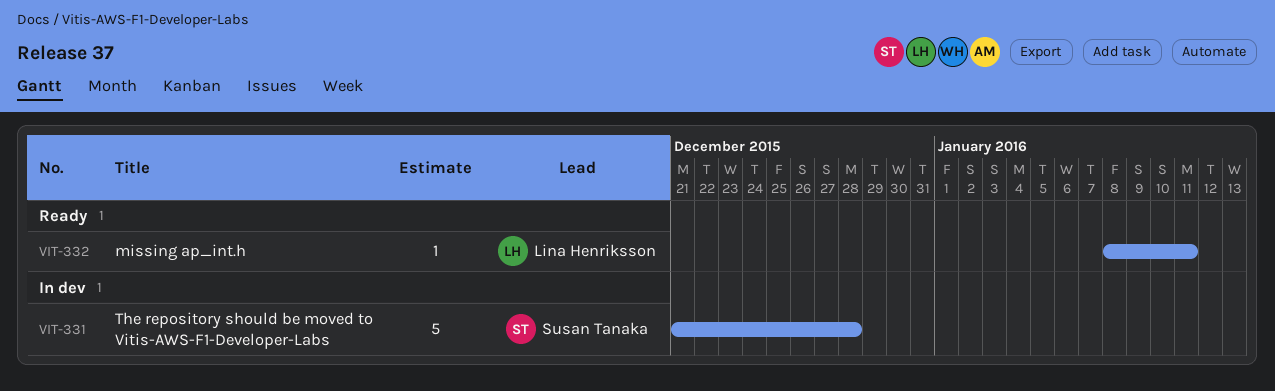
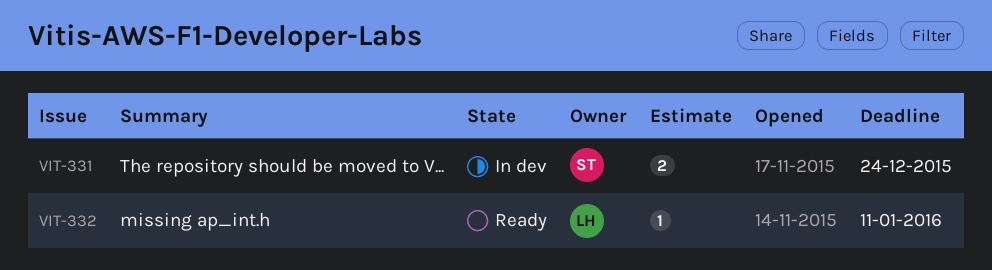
VIT-331, estimate: 5 -> 2
VIT-331, due: Dec 28 -> Dec 24

